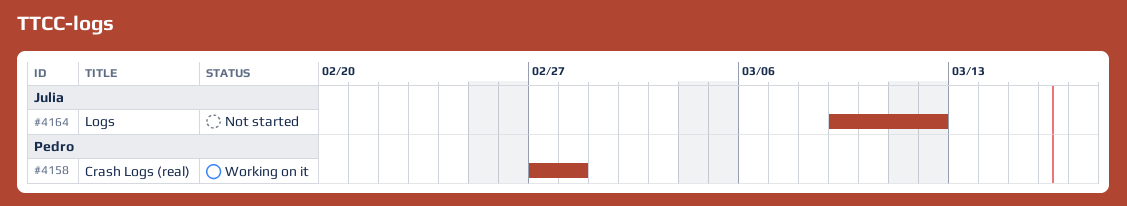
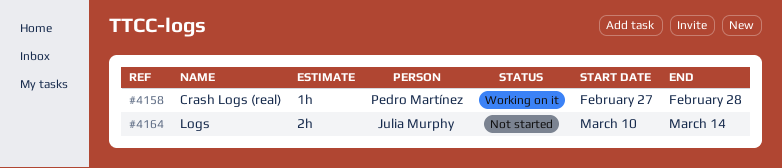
#4164, start: Mar 9 -> Mar 10
#4164, due: Mar 12 -> Mar 14

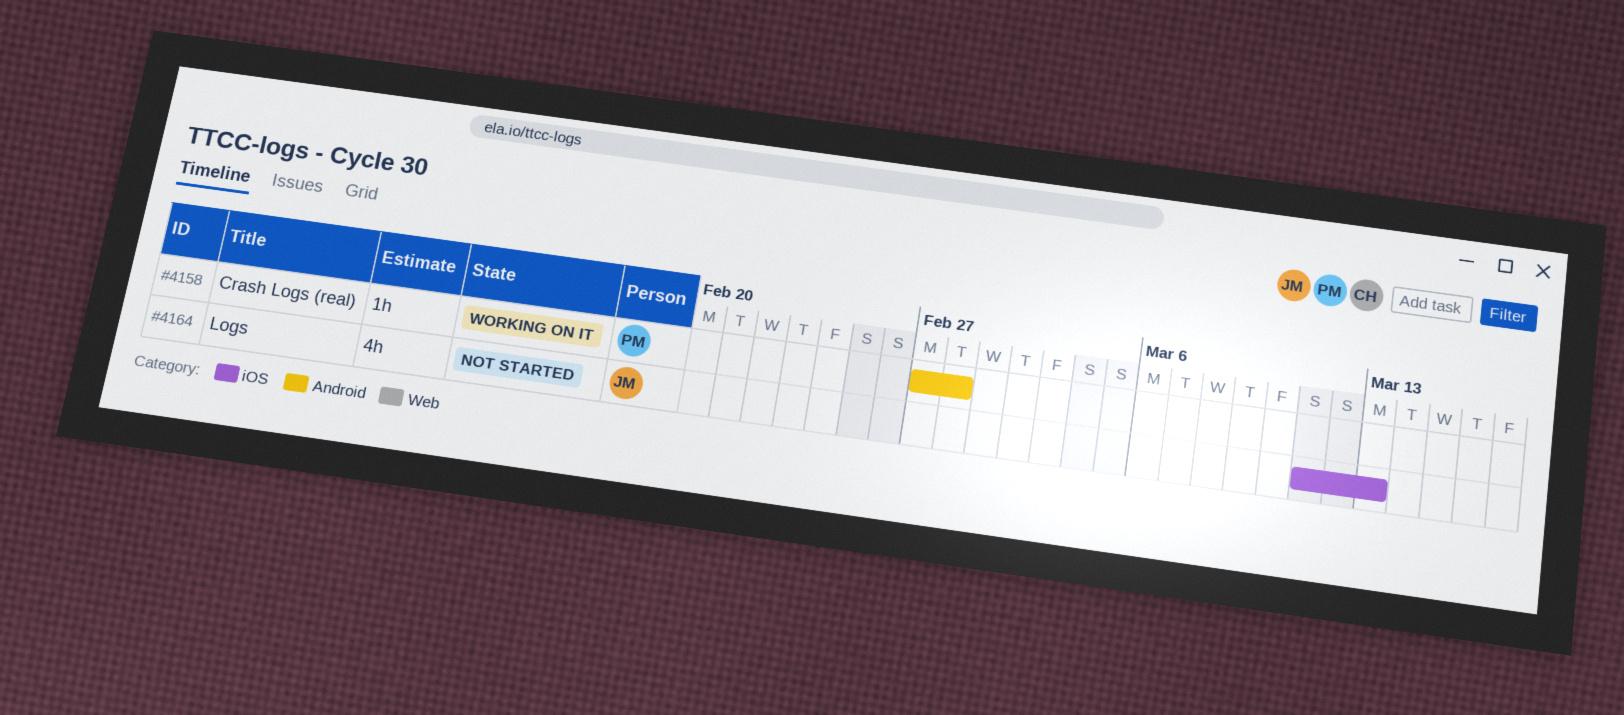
#4164, estimate: 2h -> 4h
#4164, start: Mar 10 -> Mar 11
#4164, due: Mar 14 -> Mar 13

